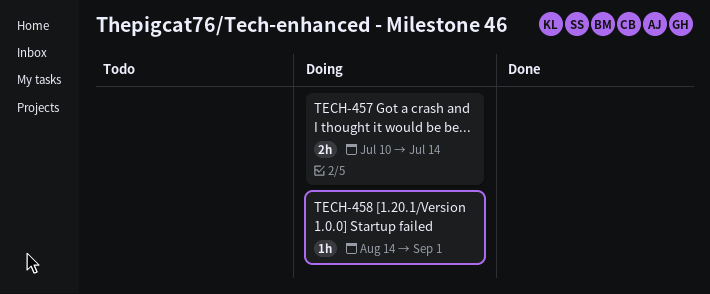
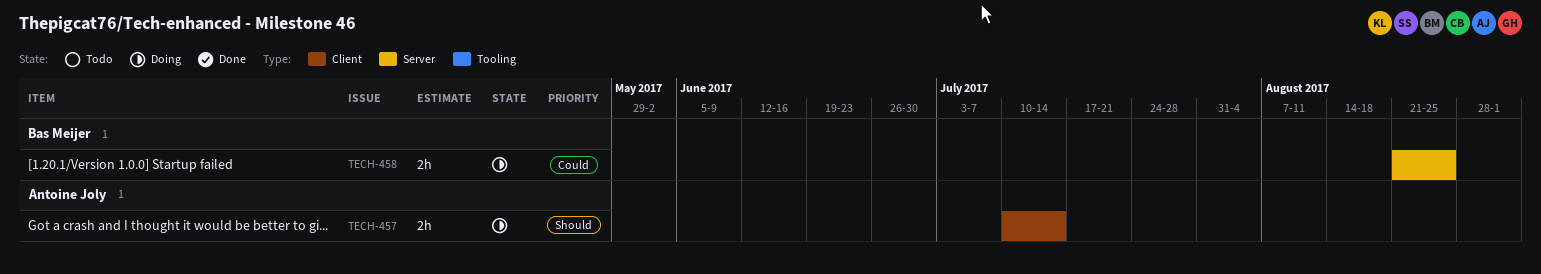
TECH-458, estimate: 1h -> 2h
TECH-458, start: Aug 14 -> Aug 21
TECH-458, due: Sep 1 -> Aug 25

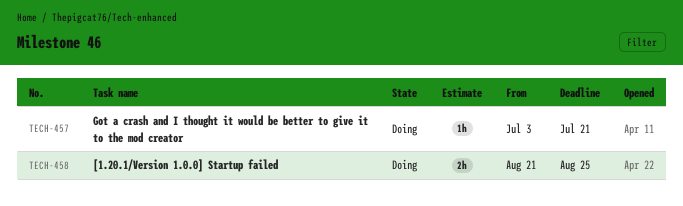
TECH-457, estimate: 2h -> 1h
TECH-457, start: Jul 10 -> Jul 3
TECH-457, due: Jul 14 -> Jul 21

